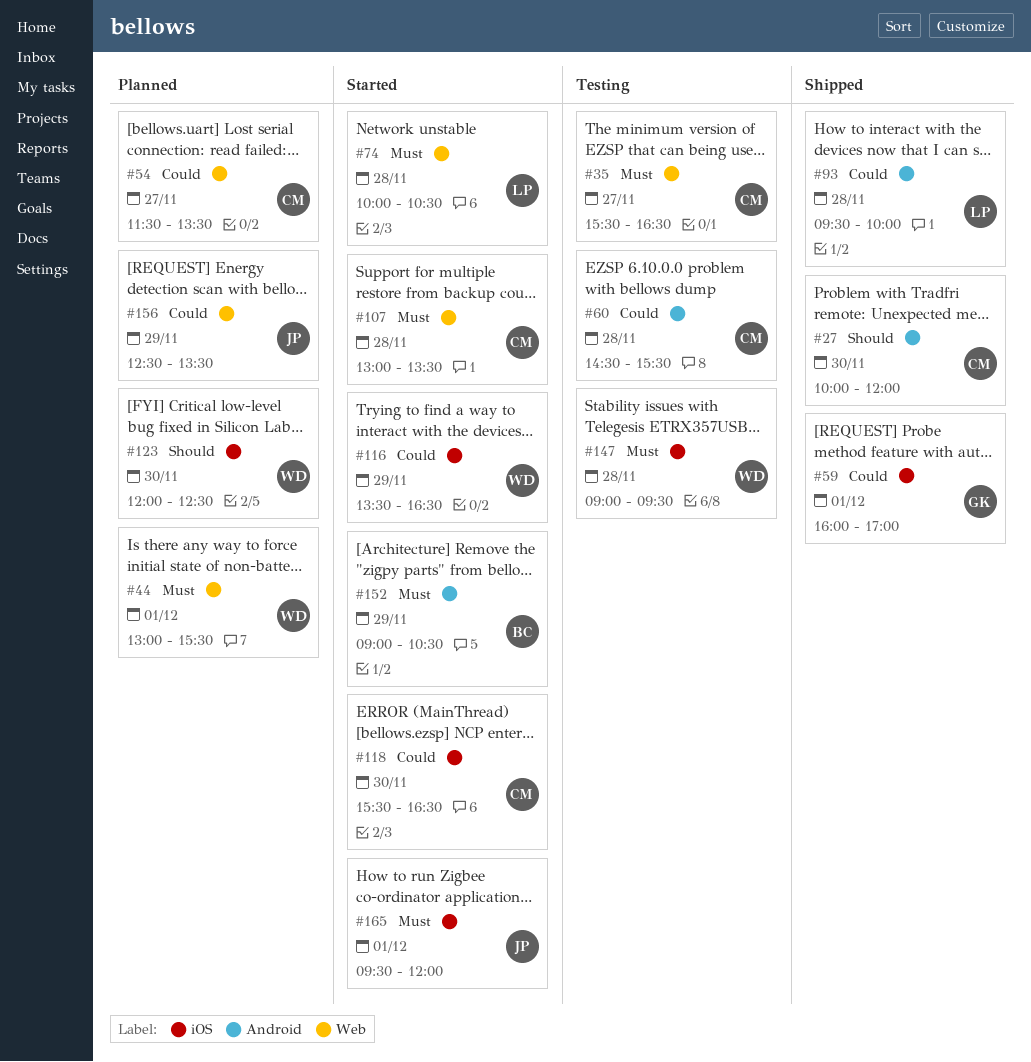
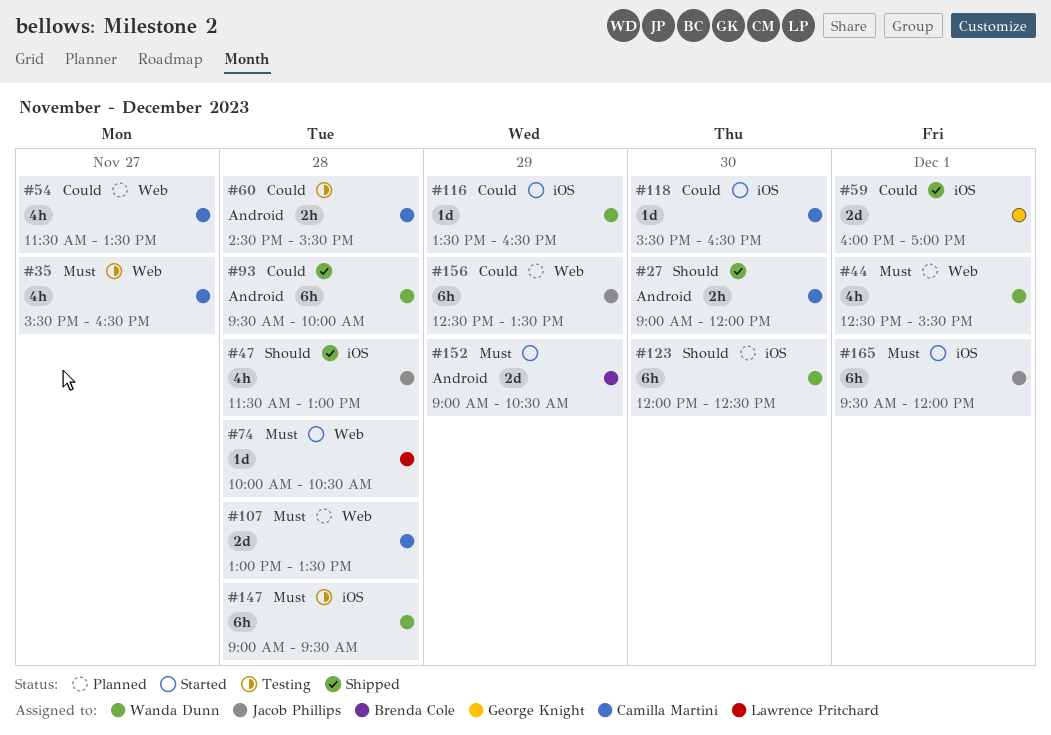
#27, begins: 10:00 -> 09:00
#44, begins: 13:00 -> 12:30
#47: none -> present
#93, owner: Lawrence Pritchard -> Wanda Dunn
#107, status: Started -> Planned

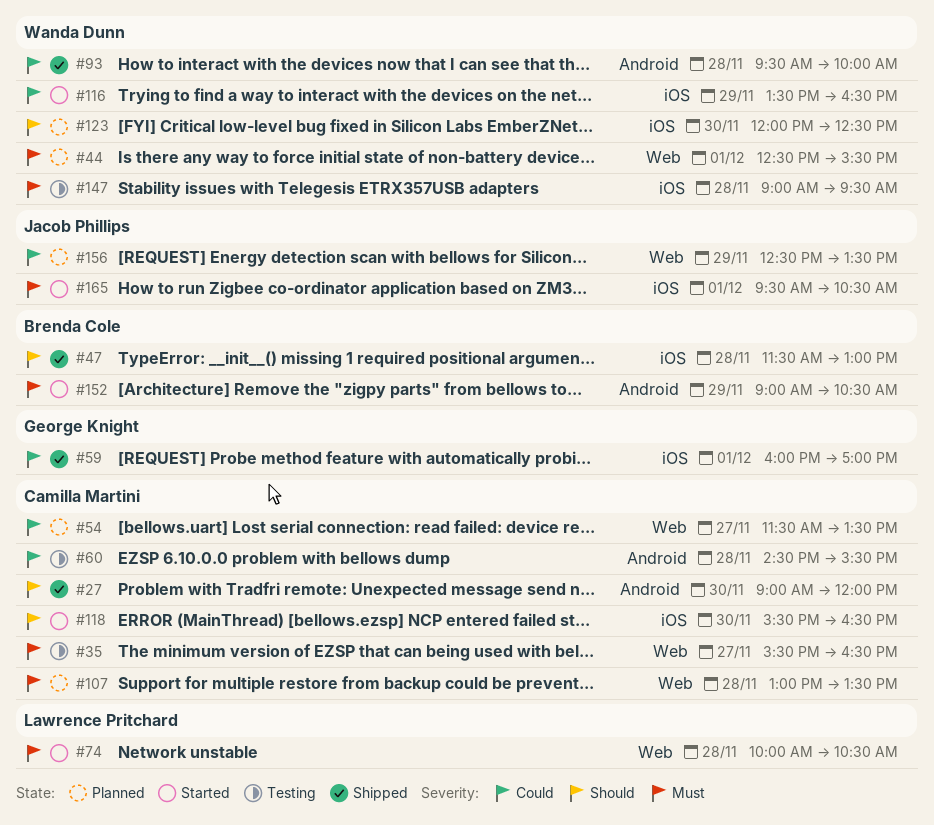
#47, owner: Jacob Phillips -> Brenda Cole
#118, priority: Could -> Should
#165, ends: 12:00 -> 10:30

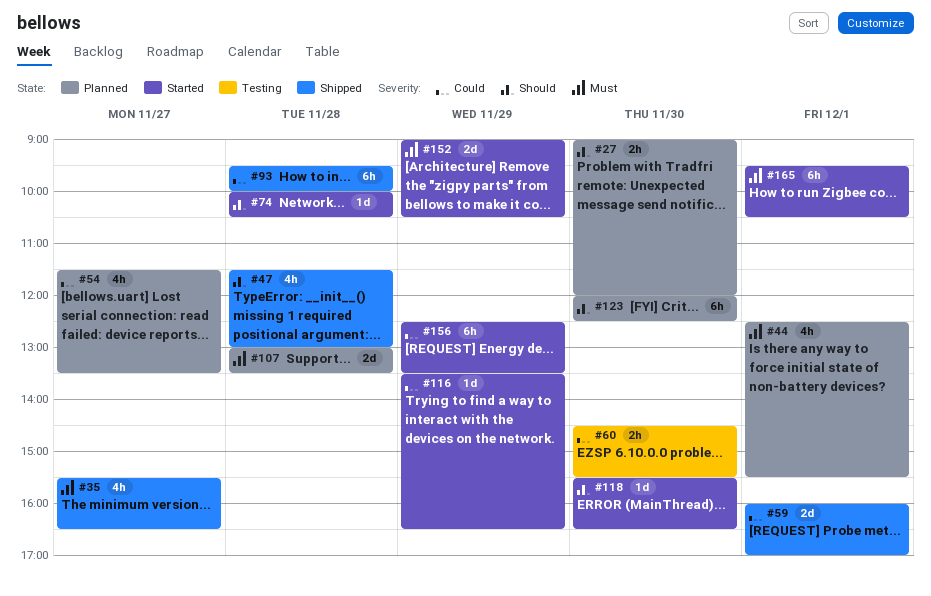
#27, status: Shipped -> Planned
#35, status: Testing -> Shipped
#60, day: Nov 28 -> Nov 30
#74, priority: Must -> Should
#147: present -> none
#156, status: Planned -> Started

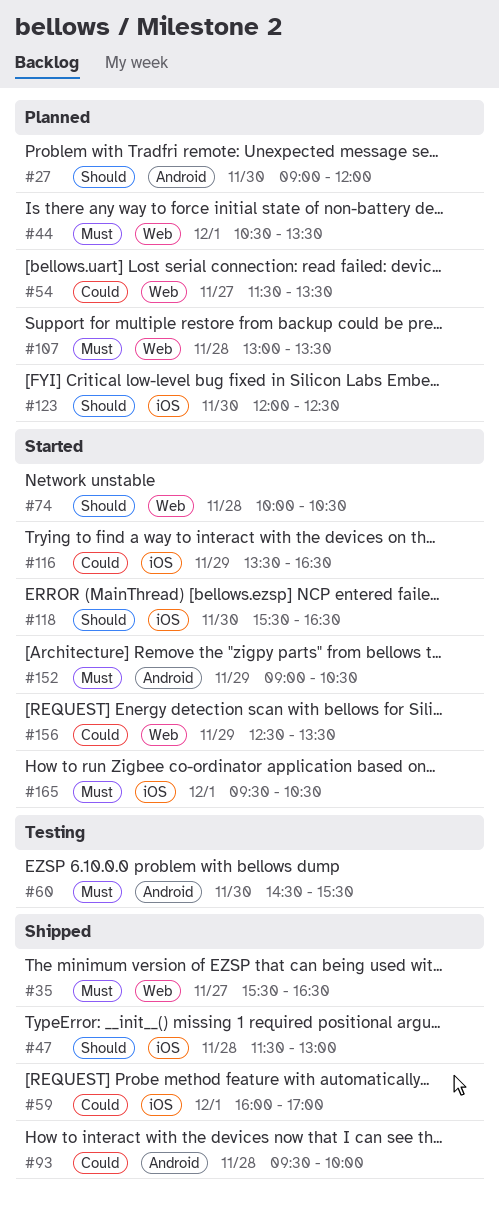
#44, begins: 12:30 -> 10:30
#44, ends: 15:30 -> 13:30
#60, priority: Could -> Must

